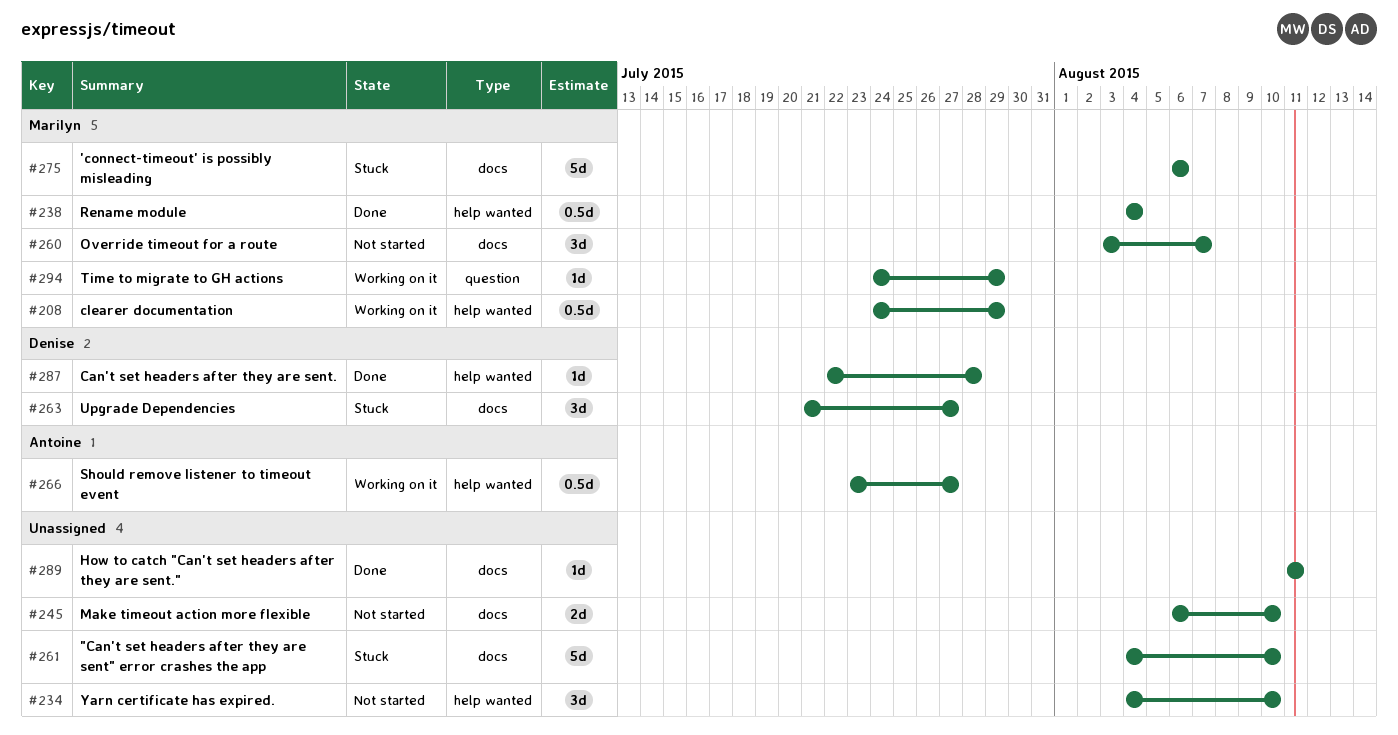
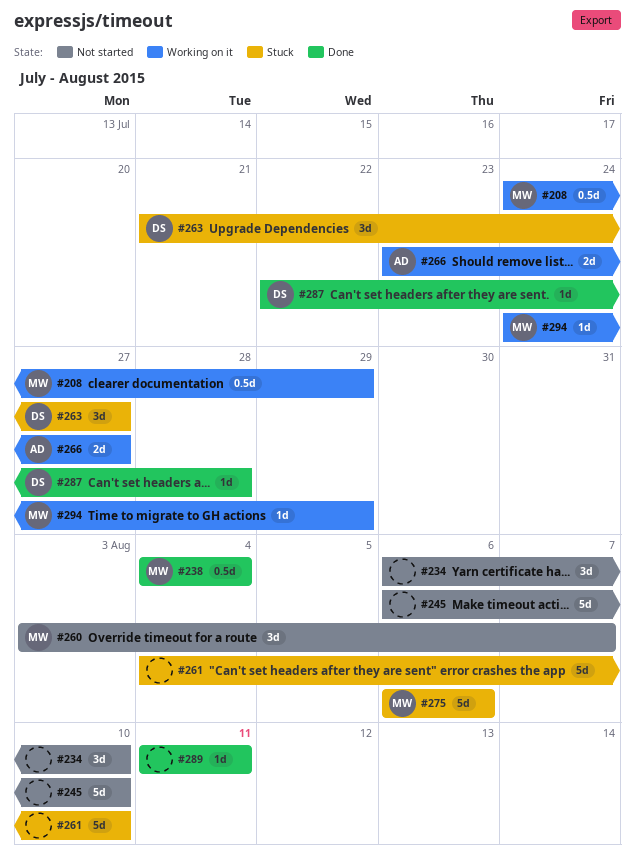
#234, start: Aug 4 -> Aug 6
#245, estimate: 2d -> 5d
#266, estimate: 0.5d -> 2d

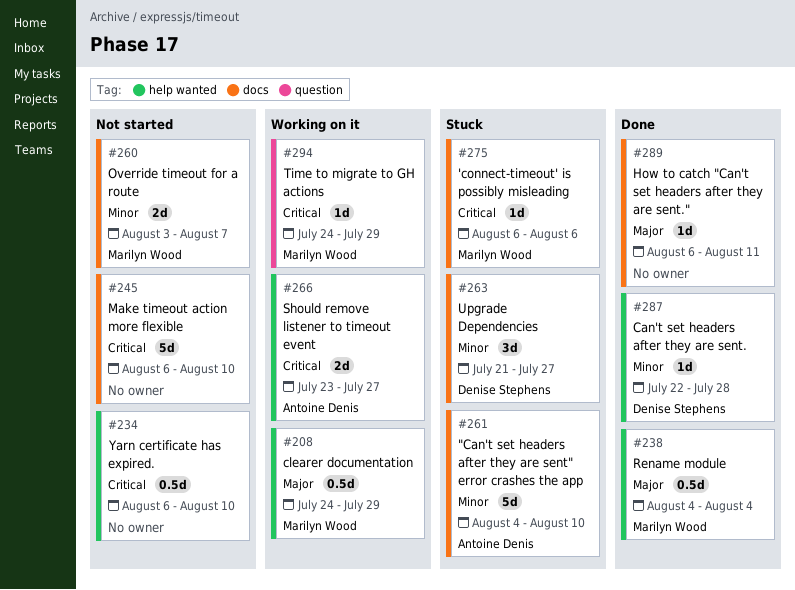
#234, estimate: 3d -> 0.5d
#260, estimate: 3d -> 2d
#261, owner: none -> Antoine Denis
#275, estimate: 5d -> 1d
#289, start: Aug 11 -> Aug 6

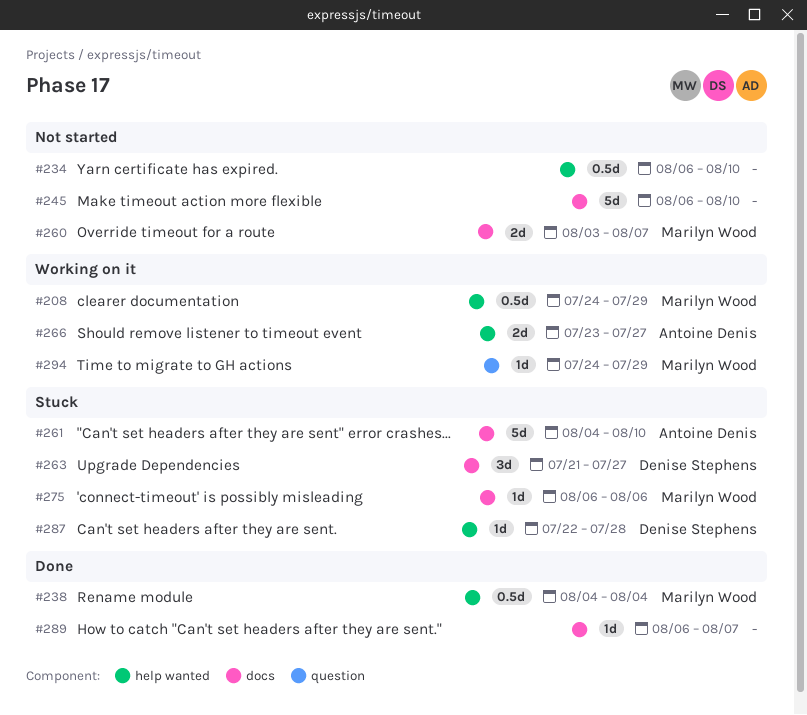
#287, status: Done -> Stuck
#289, due: Aug 11 -> Aug 7

